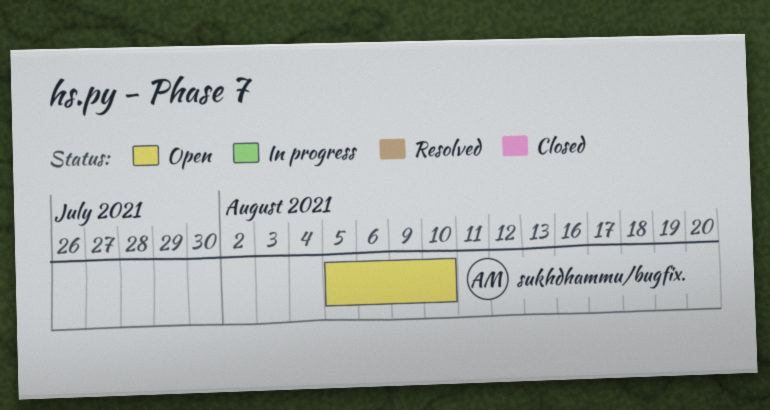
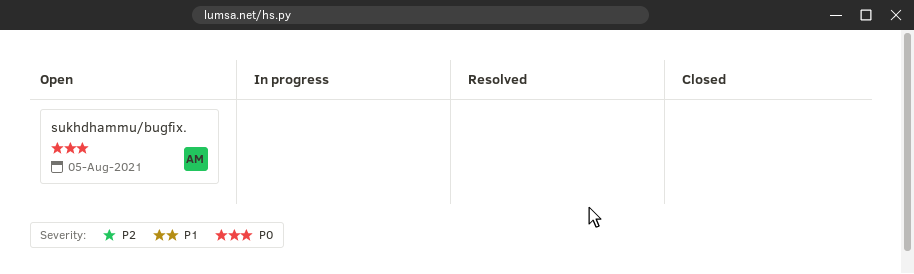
sukhdhammu/bugfix., due: Aug 10 -> Aug 5

